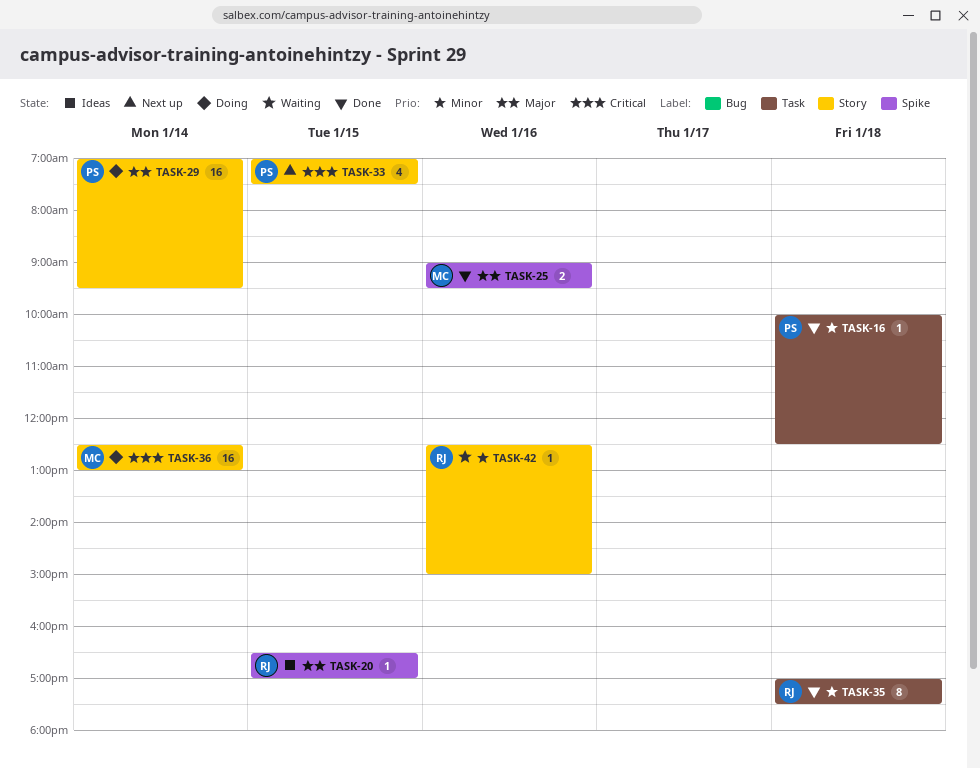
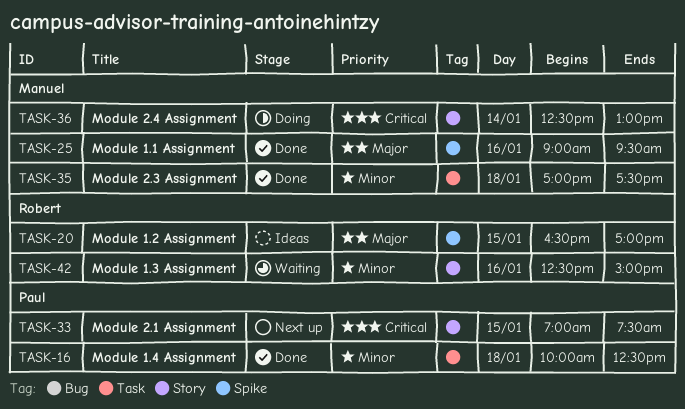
TASK-29: present -> none
TASK-35, owner: Robert -> Manuel

